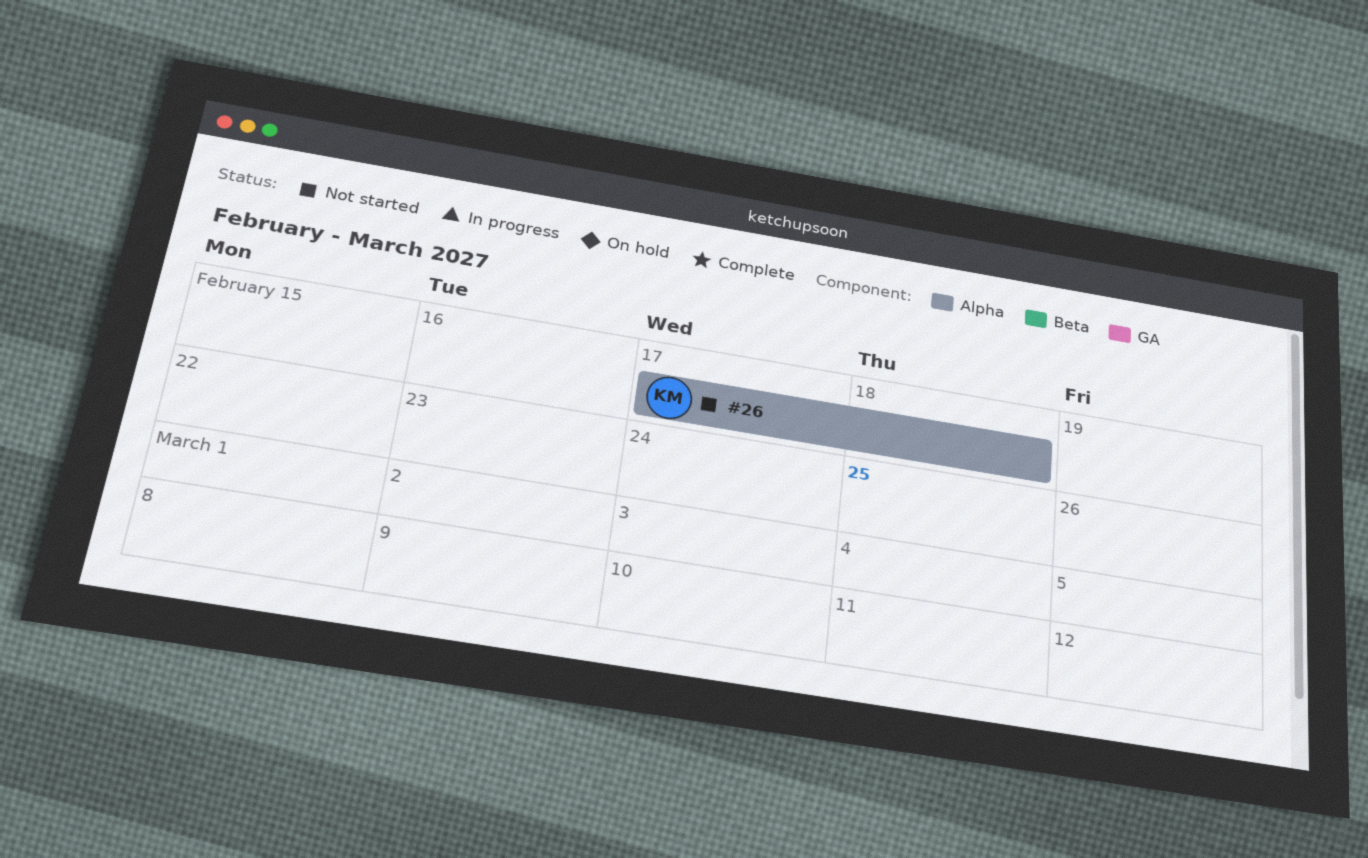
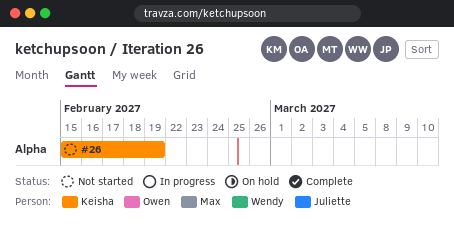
#26, start: Feb 17 -> Feb 15
#26, due: Feb 18 -> Feb 19

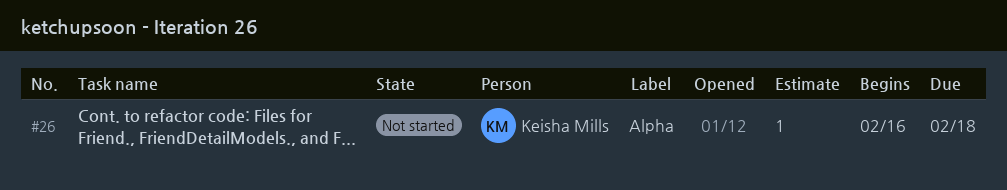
#26, start: Feb 15 -> Feb 16
#26, due: Feb 19 -> Feb 18

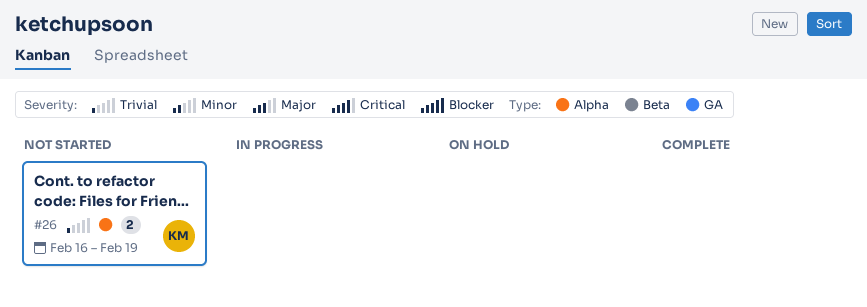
#26, estimate: 1 -> 2
#26, due: Feb 18 -> Feb 19

